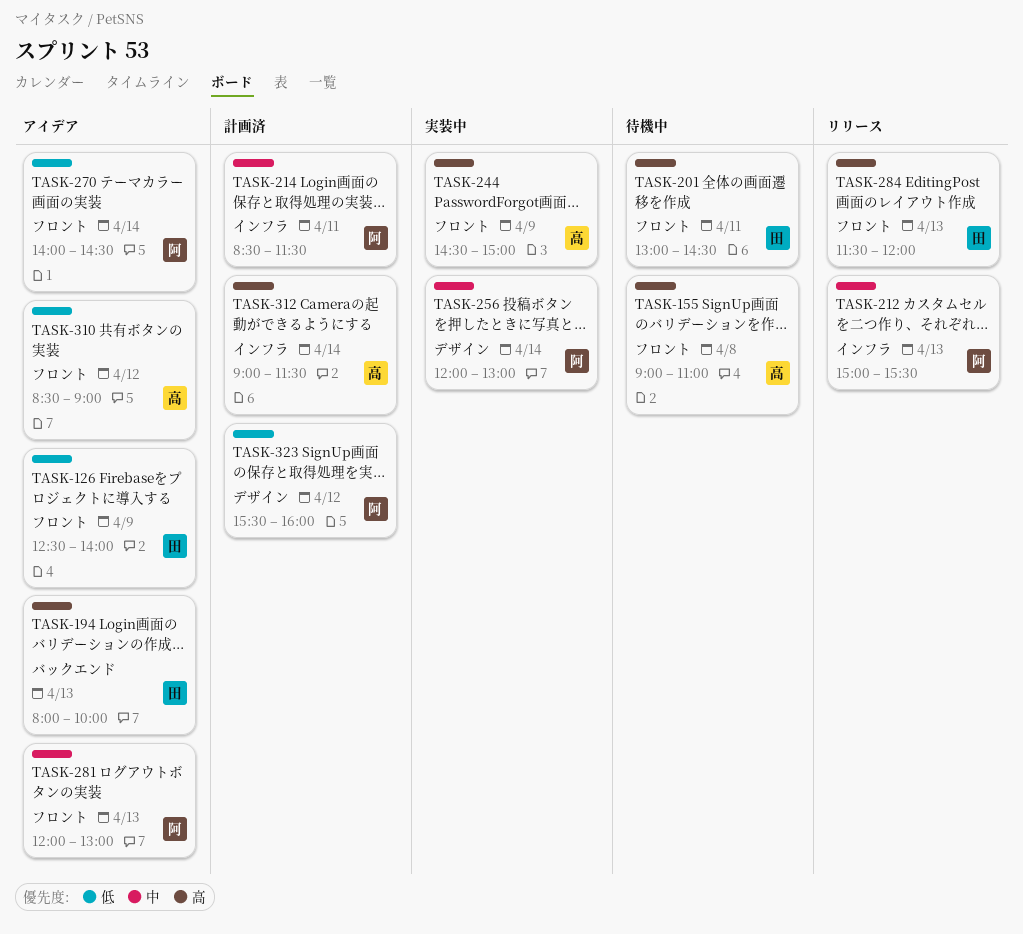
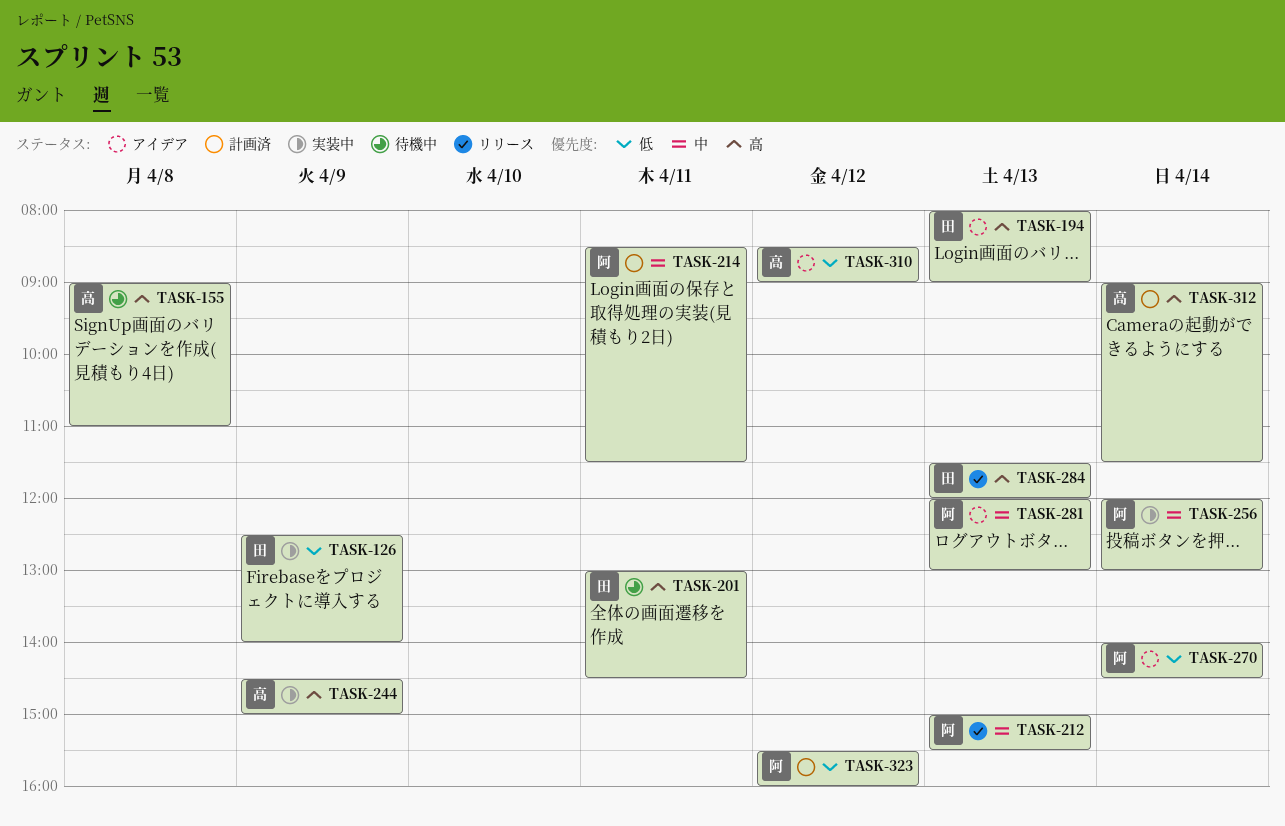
TASK-126, status: アイデア -> 実装中
TASK-194, ends: 10:00 -> 09:00

